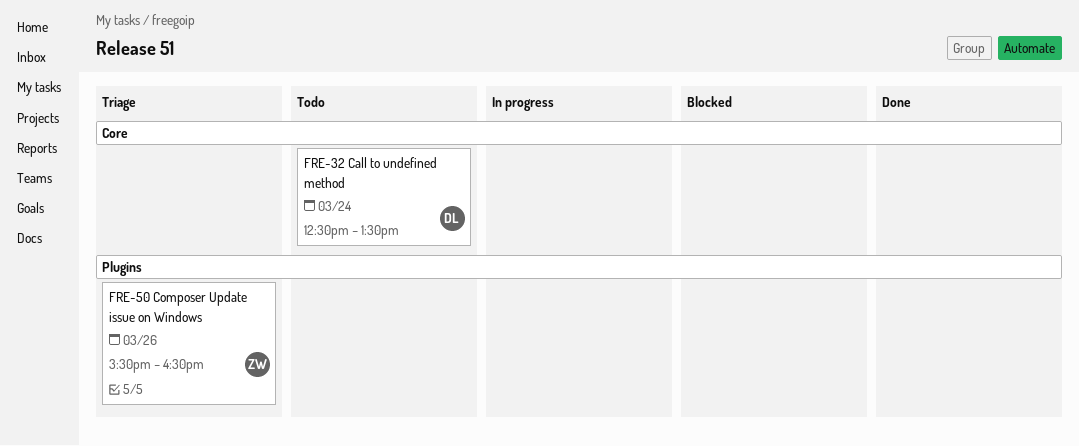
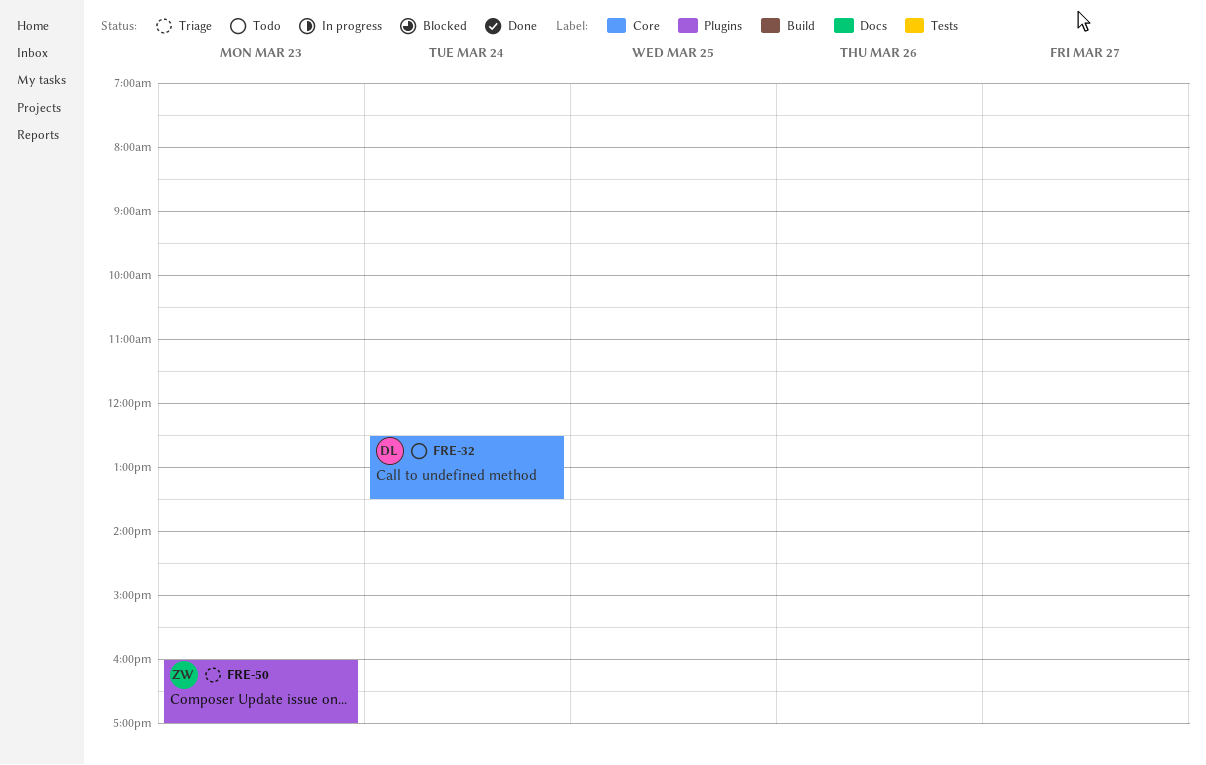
FRE-50, day: Mar 26 -> Mar 23
FRE-50, begins: 15:30 -> 16:00
FRE-50, ends: 16:30 -> 17:00

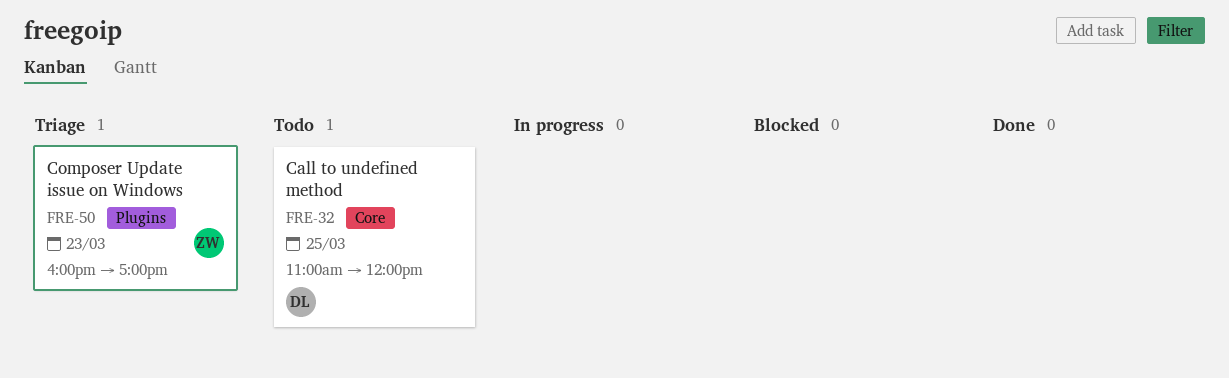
FRE-32, day: Mar 24 -> Mar 25
FRE-32, begins: 12:30 -> 11:00
FRE-32, ends: 13:30 -> 12:00

